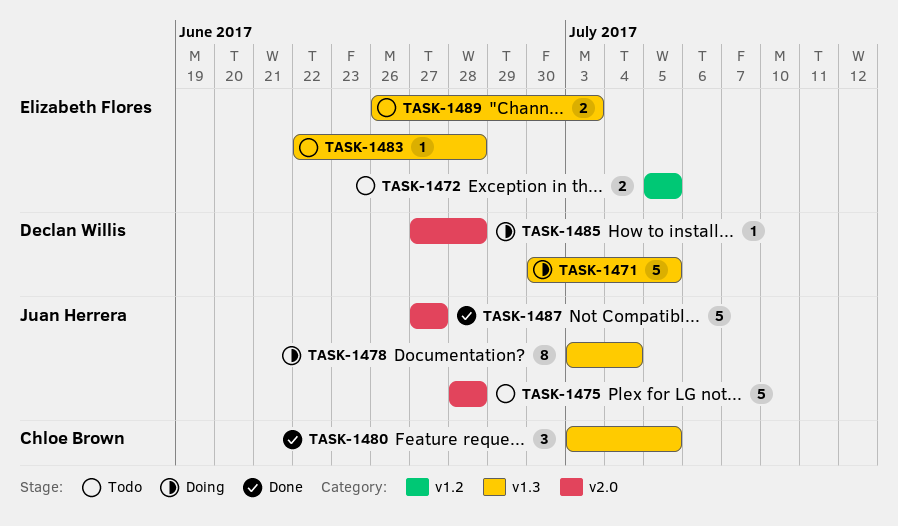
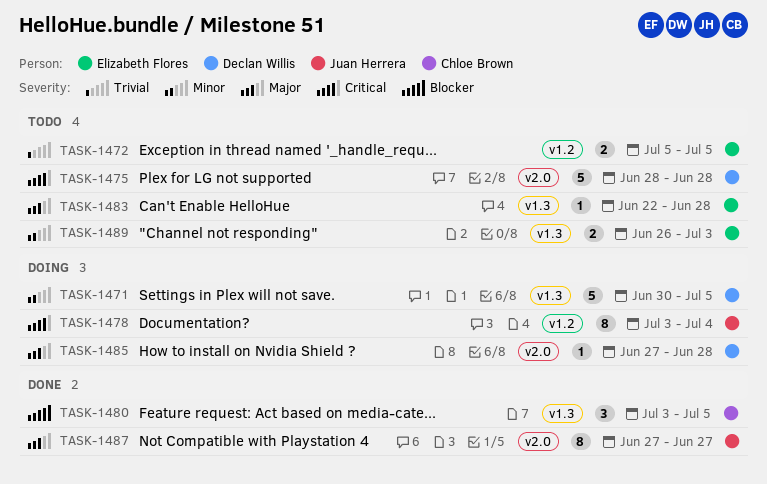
TASK-1475, owner: Juan Herrera -> Declan Willis
TASK-1478, label: v1.3 -> v1.2
TASK-1487, estimate: 5 -> 8

